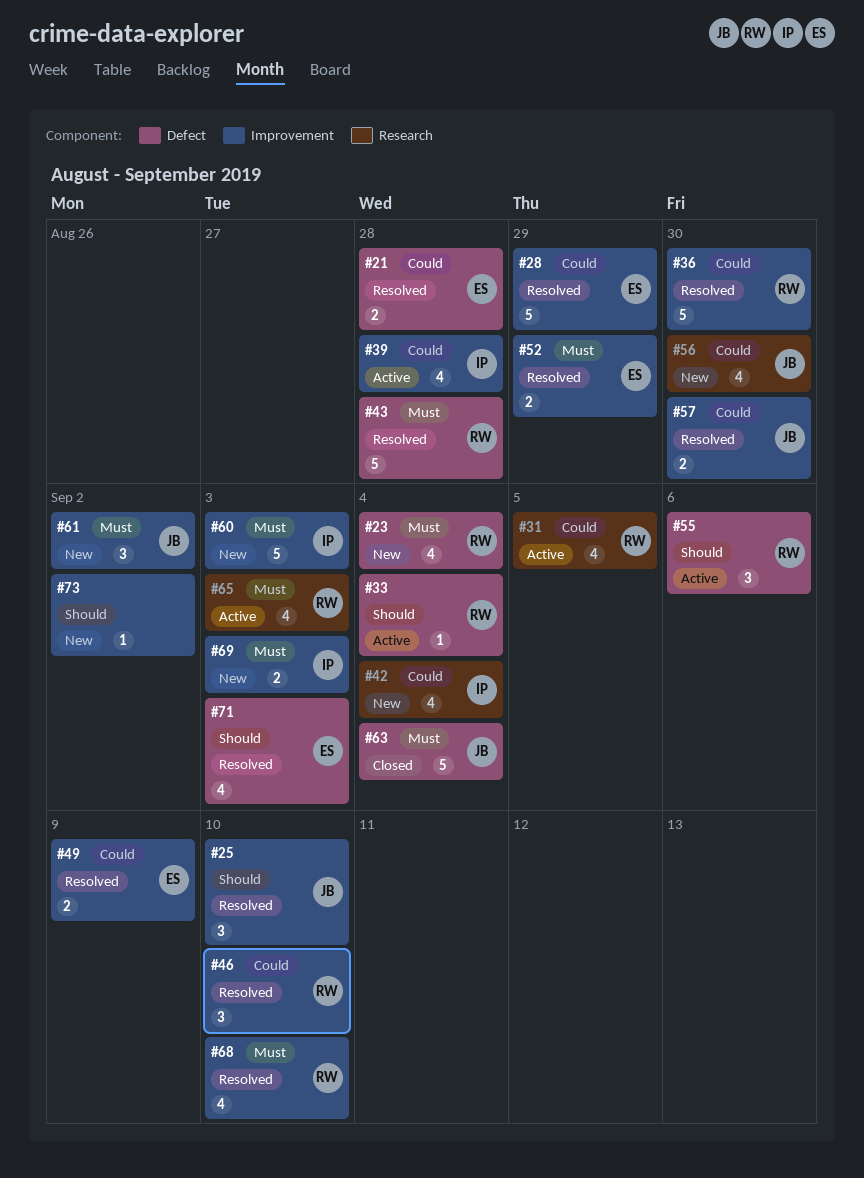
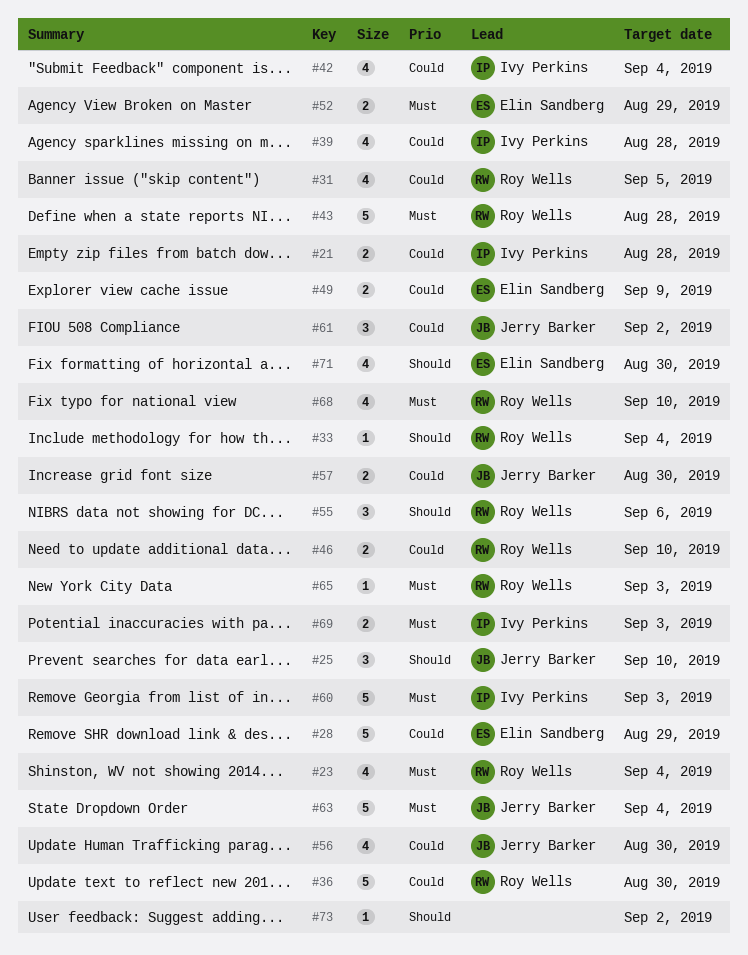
#21, owner: Elin Sandberg -> Ivy Perkins
#46, estimate: 3 -> 2
#61, priority: Must -> Could
#65, estimate: 4 -> 1
#71, due: Sep 3 -> Aug 30

